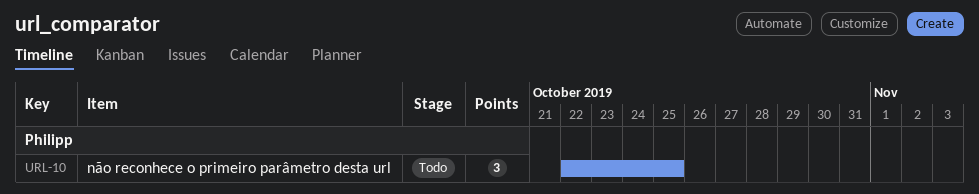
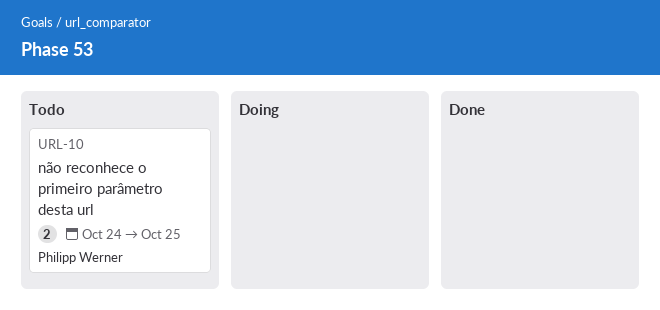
URL-10, estimate: 3 -> 2
URL-10, start: Oct 22 -> Oct 24

